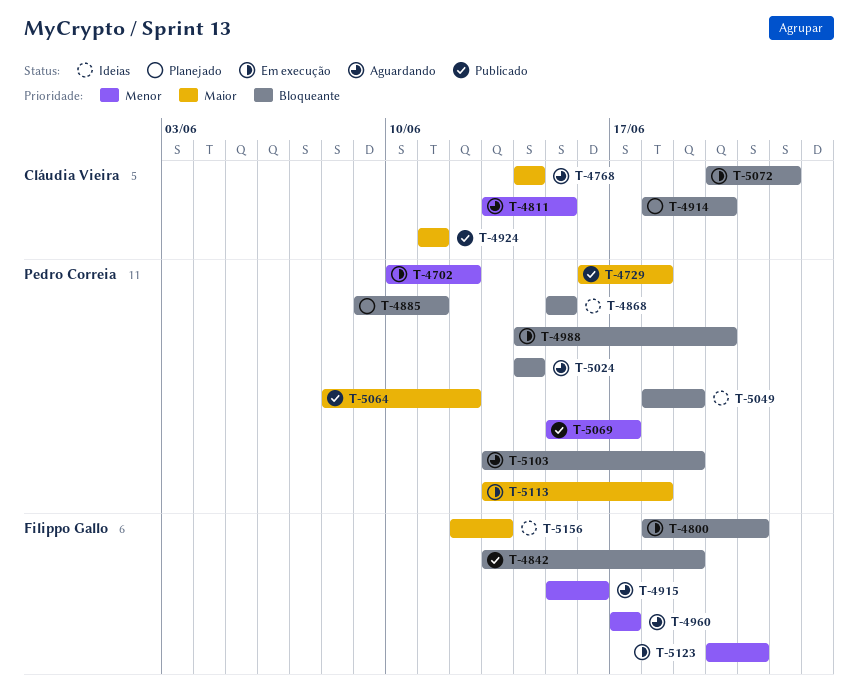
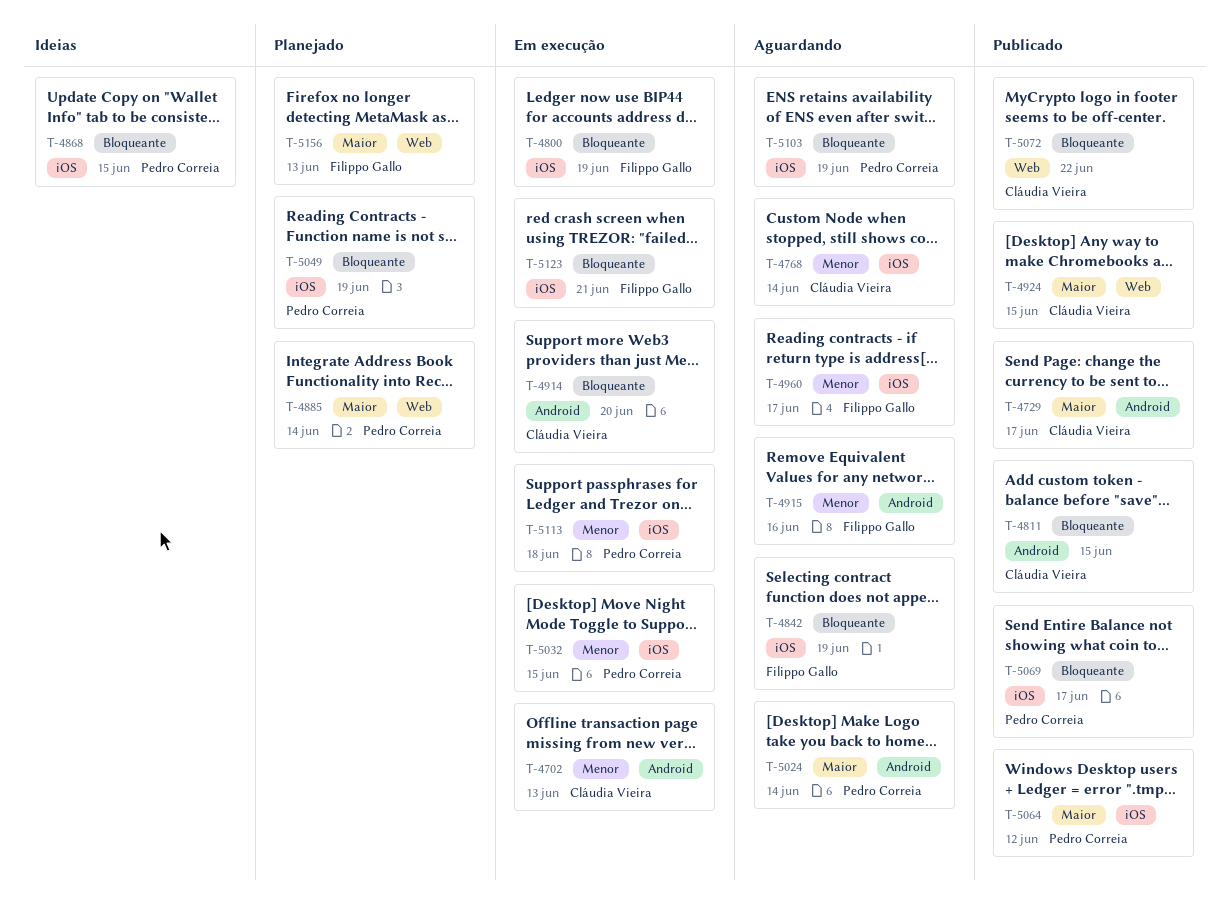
T-4702, owner: Pedro Correia -> Cláudia Vieira
T-4702, due: Jun 12 -> Jun 13
T-4729, owner: Pedro Correia -> Cláudia Vieira
T-4729, due: Jun 18 -> Jun 17
T-4768, priority: Maior -> Menor
T-4800, due: Jun 21 -> Jun 19
T-4811, status: Aguardando -> Publicado
T-4811, priority: Menor -> Bloqueante
T-4842, status: Publicado -> Aguardando
T-4885, priority: Bloqueante -> Maior
T-4885, due: Jun 11 -> Jun 14
T-4914, status: Planejado -> Em execução
T-4924, due: Jun 11 -> Jun 15
T-4988: present -> none
T-5024, priority: Bloqueante -> Maior
T-5032: none -> present
T-5049, status: Ideias -> Planejado
T-5069, priority: Menor -> Bloqueante
T-5072, status: Em execução -> Publicado
T-5113, priority: Maior -> Menor
T-5123, priority: Menor -> Bloqueante
T-5156, status: Ideias -> Planejado

